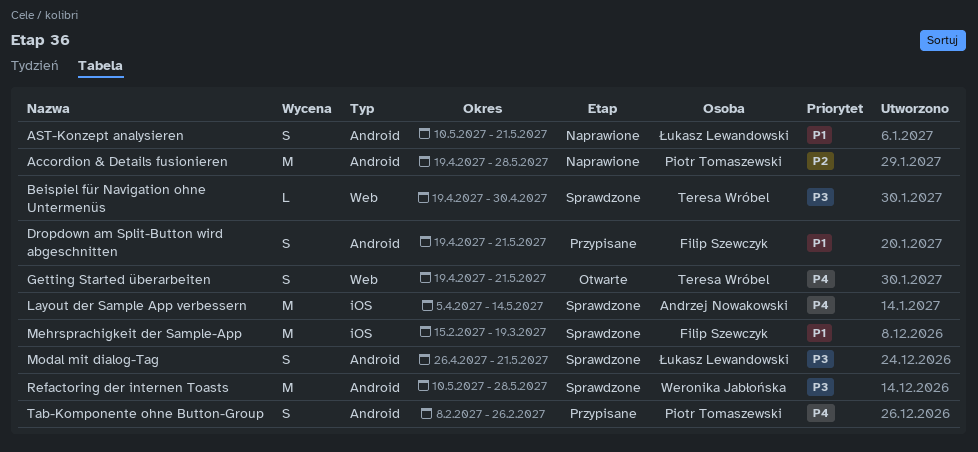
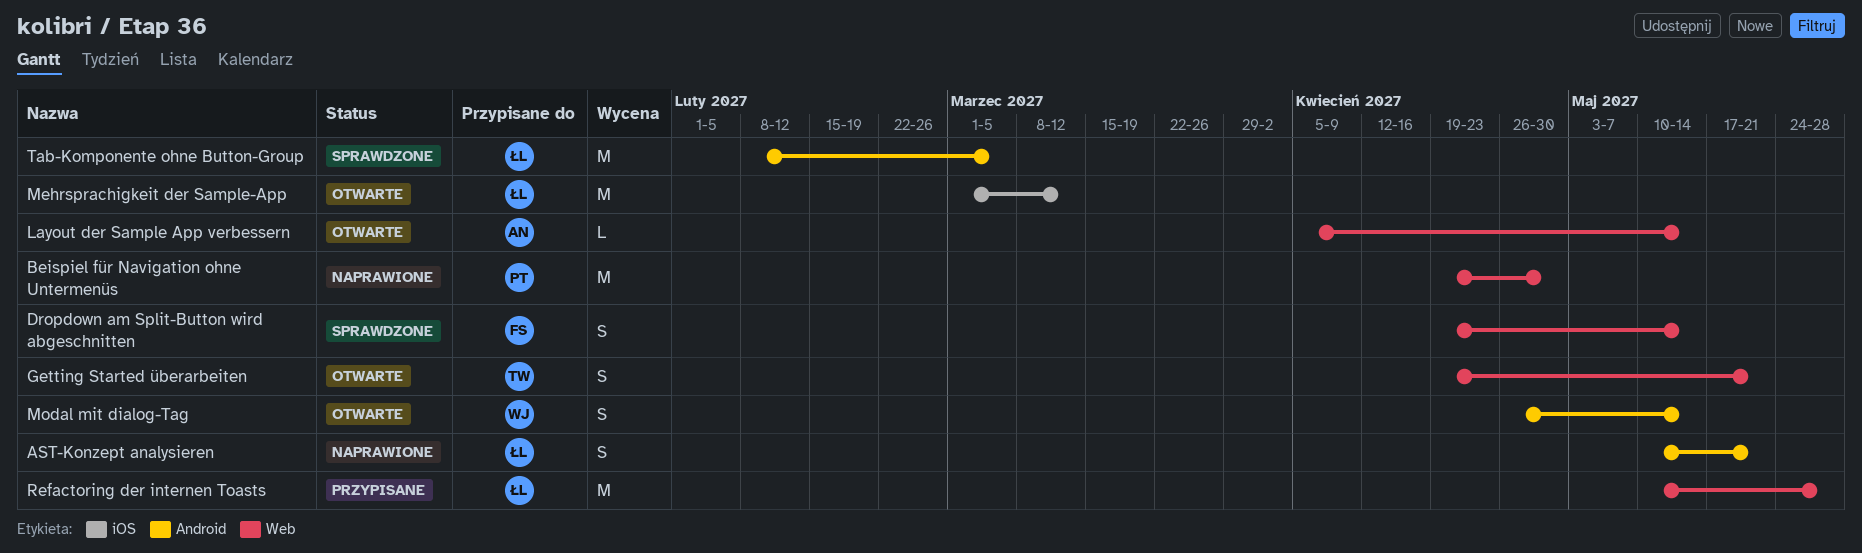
Accordion & Details fusionieren: present -> none
Beispiel für Navigation ohne Untermenüs, status: Sprawdzone -> Naprawione
Beispiel für Navigation ohne Untermenüs, owner: Teresa Wróbel -> Piotr Tomaszewski
Beispiel für Navigation ohne Untermenüs, estimate: L -> M
Dropdown am Split-Button wird abgeschnitten, status: Przypisane -> Sprawdzone
Dropdown am Split-Button wird abgeschnitten, label: Android -> Web
Dropdown am Split-Button wird abgeschnitten, due: May 21 -> May 14
Layout der Sample App verbessern, status: Sprawdzone -> Otwarte
Layout der Sample App verbessern, label: iOS -> Web
Layout der Sample App verbessern, estimate: M -> L
Mehrsprachigkeit der Sample-App, status: Sprawdzone -> Otwarte
Mehrsprachigkeit der Sample-App, owner: Filip Szewczyk -> Łukasz Lewandowski
Mehrsprachigkeit der Sample-App, start: Feb 15 -> Mar 1
Mehrsprachigkeit der Sample-App, due: Mar 19 -> Mar 12
Modal mit dialog-Tag, status: Sprawdzone -> Otwarte
Modal mit dialog-Tag, owner: Łukasz Lewandowski -> Weronika Jabłońska
Modal mit dialog-Tag, due: May 21 -> May 14
Refactoring der internen Toasts, status: Sprawdzone -> Przypisane
Refactoring der internen Toasts, owner: Weronika Jabłońska -> Łukasz Lewandowski
Refactoring der internen Toasts, label: Android -> Web
Tab-Komponente ohne Button-Group, status: Przypisane -> Sprawdzone
Tab-Komponente ohne Button-Group, owner: Piotr Tomaszewski -> Łukasz Lewandowski
Tab-Komponente ohne Button-Group, estimate: S -> M
Tab-Komponente ohne Button-Group, due: Feb 26 -> Mar 5

